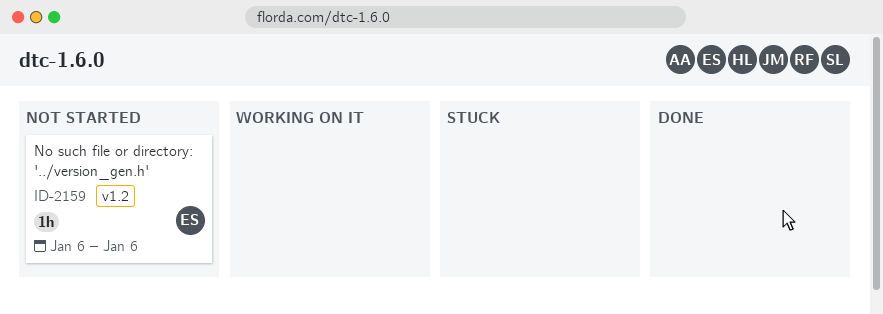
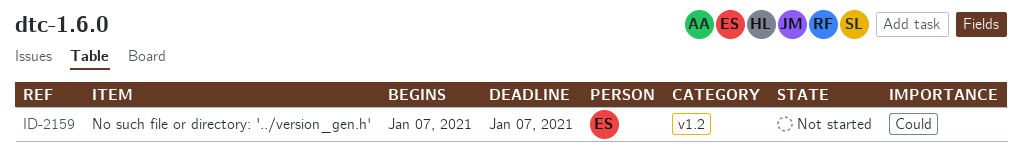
ID-2159, start: Jan 6 -> Jan 7
ID-2159, due: Jan 6 -> Jan 7

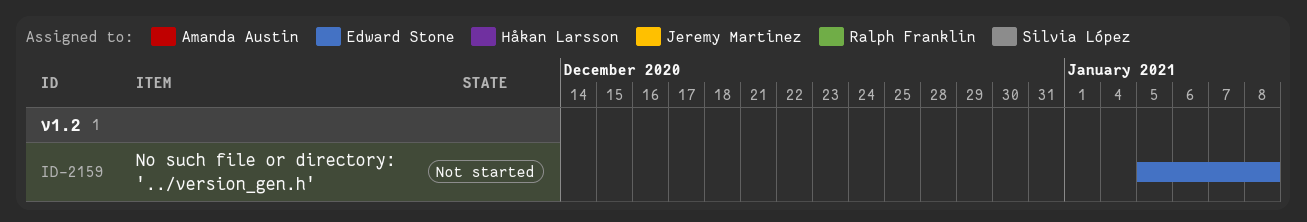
ID-2159, start: Jan 7 -> Jan 5
ID-2159, due: Jan 7 -> Jan 8

